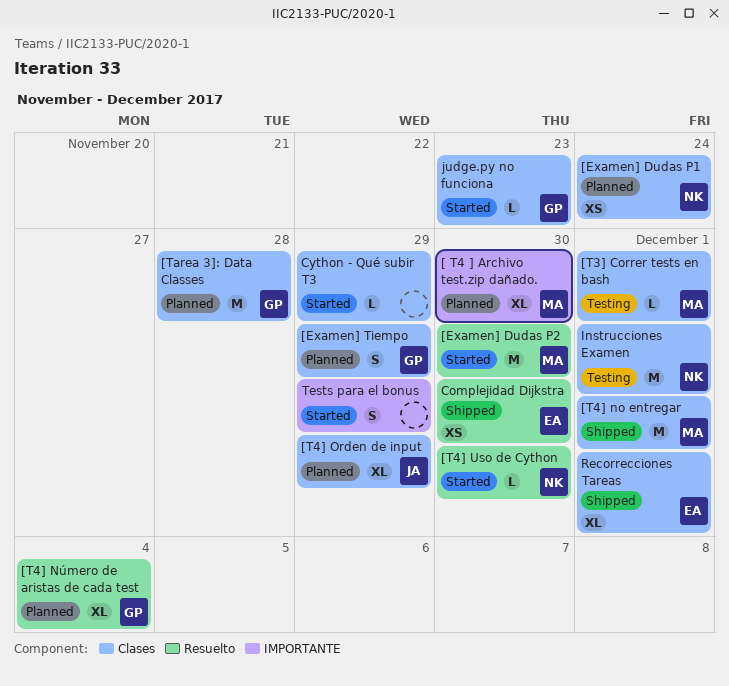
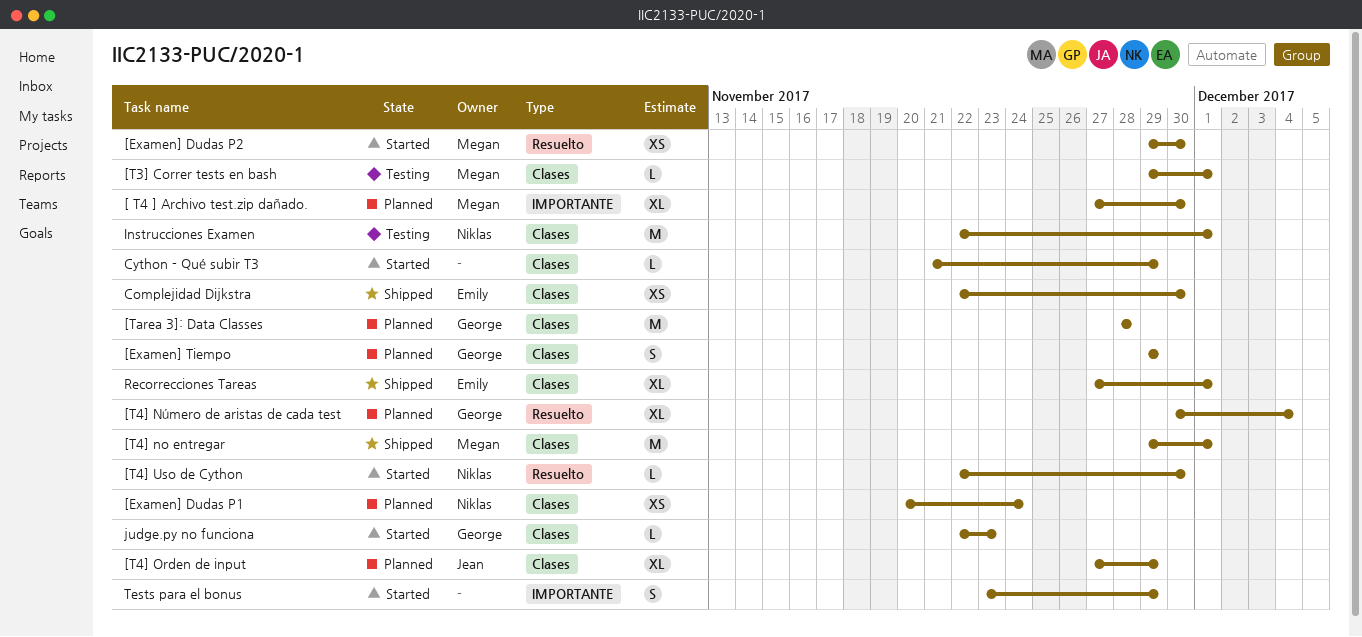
[Examen] Dudas P2, estimate: M -> XS
Complejidad Dijkstra, label: Resuelto -> Clases

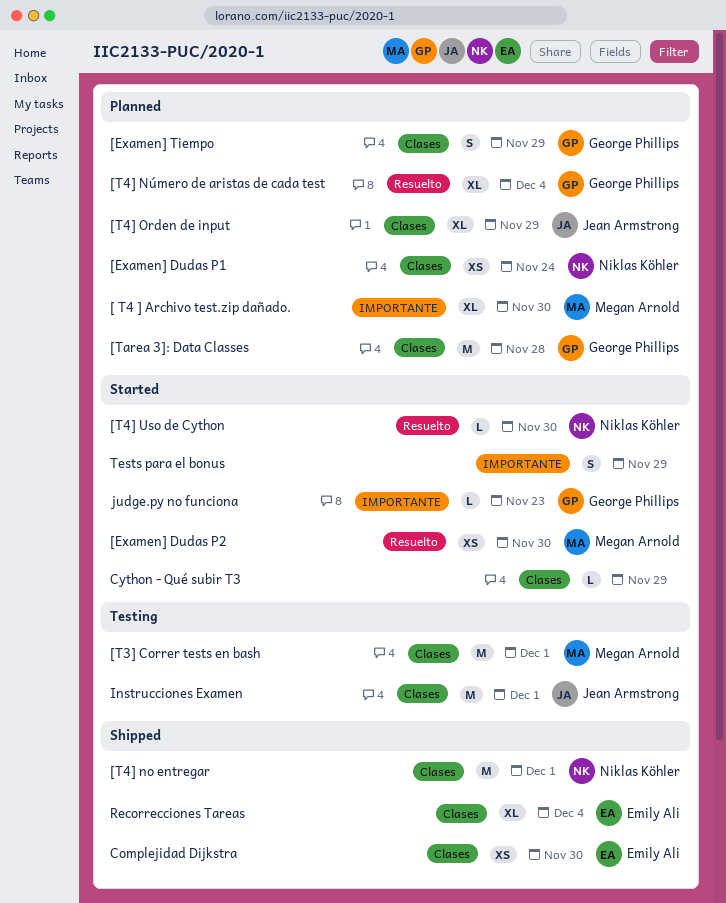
[T3] Correr tests en bash, estimate: L -> M
[T4] no entregar, owner: Megan Arnold -> Niklas Köhler
Instrucciones Examen, owner: Niklas Köhler -> Jean Armstrong
judge.py no funciona, label: Clases -> IMPORTANTE
Recorrecciones Tareas, due: Dec 1 -> Dec 4

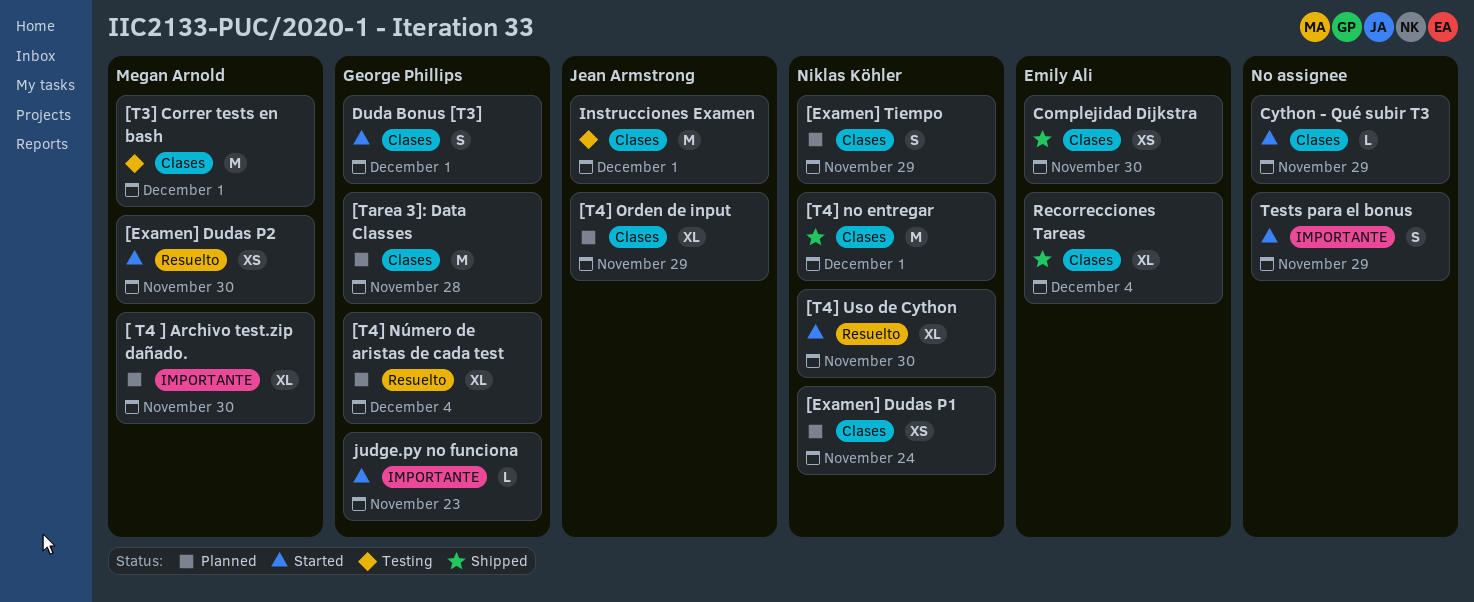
[Examen] Tiempo, owner: George Phillips -> Niklas Köhler
[T4] Uso de Cython, estimate: L -> XL
Duda Bonus [T3]: none -> present

